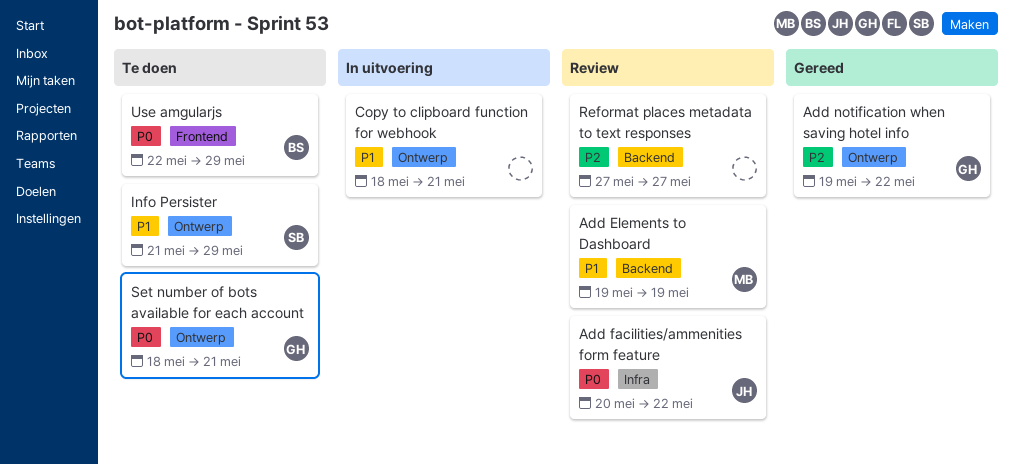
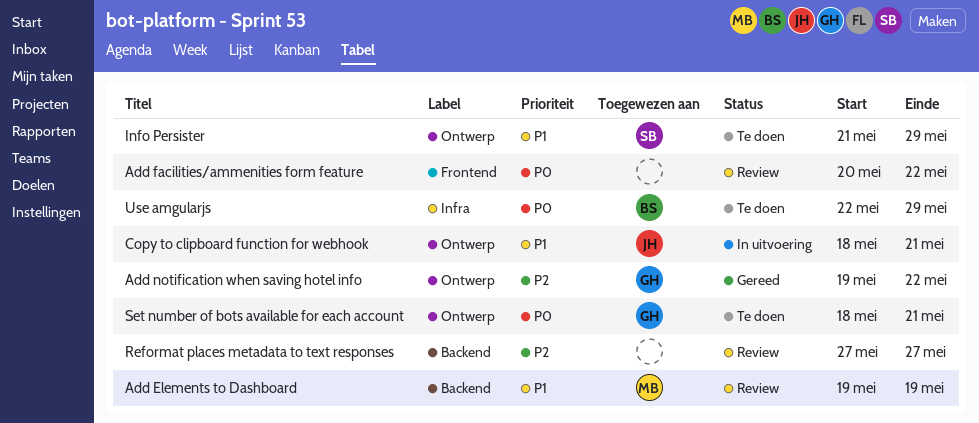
Add facilities/ammenities form feature, owner: JH -> none
Add facilities/ammenities form feature, label: Infra -> Frontend
Copy to clipboard function for webhook, owner: none -> JH
Use amgularjs, label: Frontend -> Infra

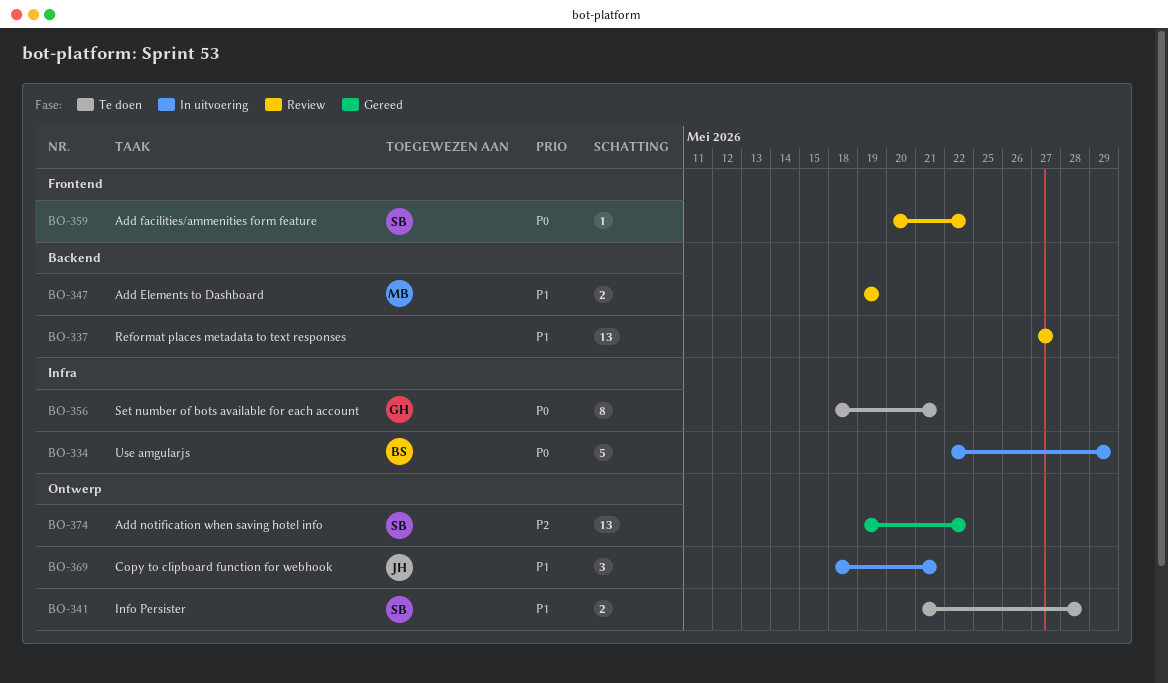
Add facilities/ammenities form feature, owner: none -> SB
Add notification when saving hotel info, owner: GH -> SB
Info Persister, due: May 29 -> May 28
Reformat places metadata to text responses, priority: P2 -> P1
Set number of bots available for each account, label: Ontwerp -> Infra
Use amgularjs, status: Te doen -> In uitvoering

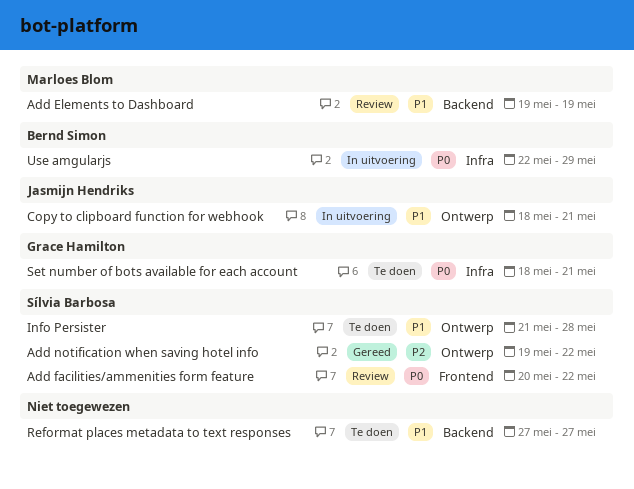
Reformat places metadata to text responses, status: Review -> Te doen

